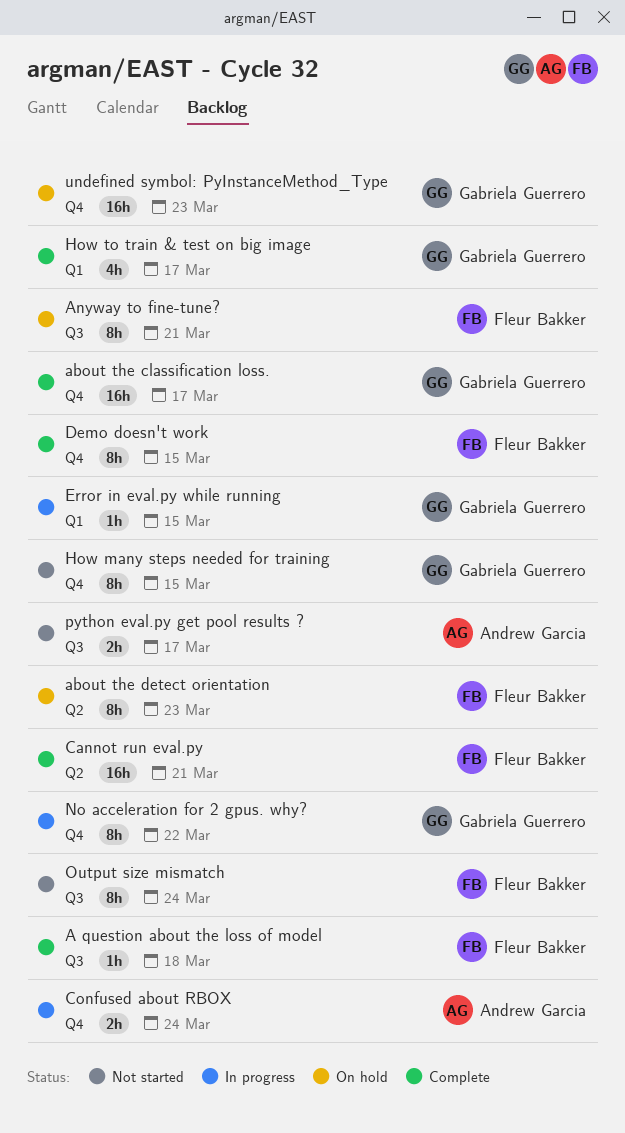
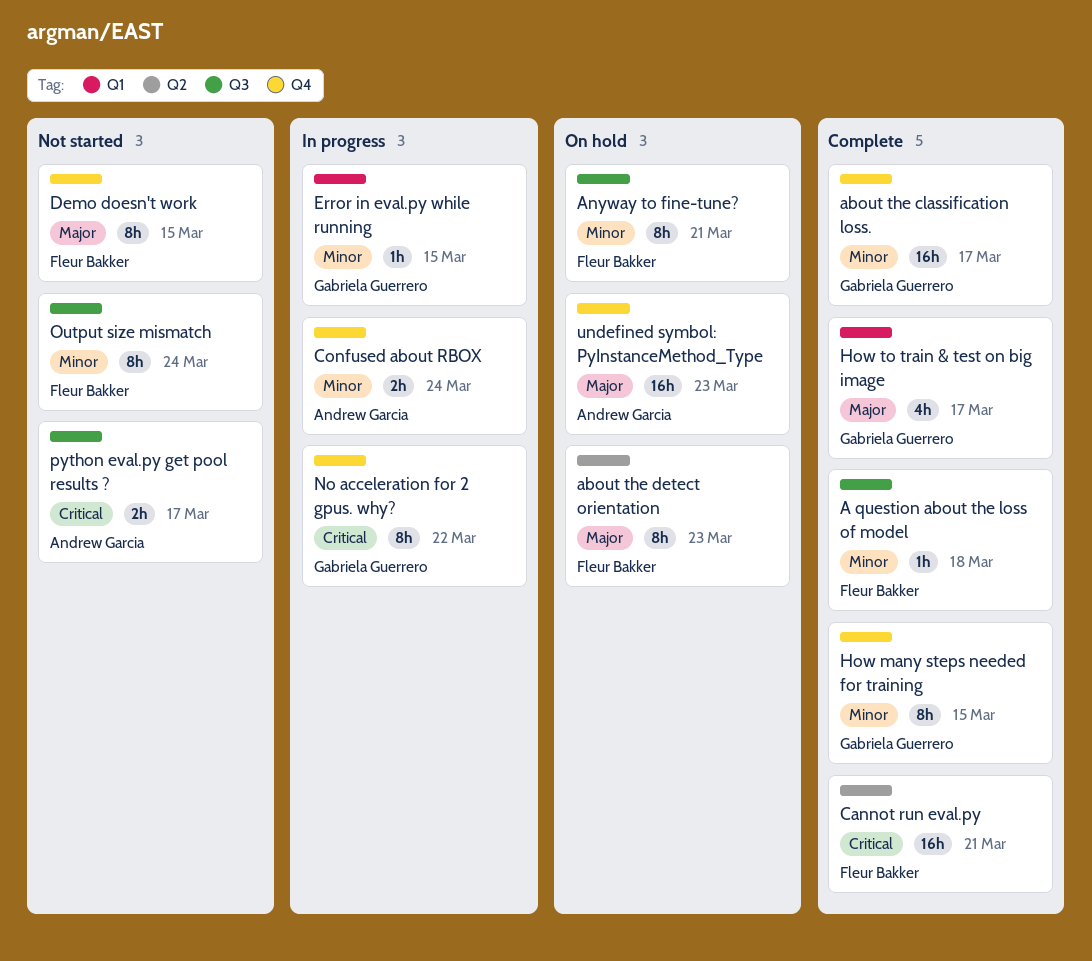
Demo doesn't work, status: Complete -> Not started
How many steps needed for training, status: Not started -> Complete
undefined symbol: PyInstanceMethod_Type, owner: Gabriela Guerrero -> Andrew Garcia

